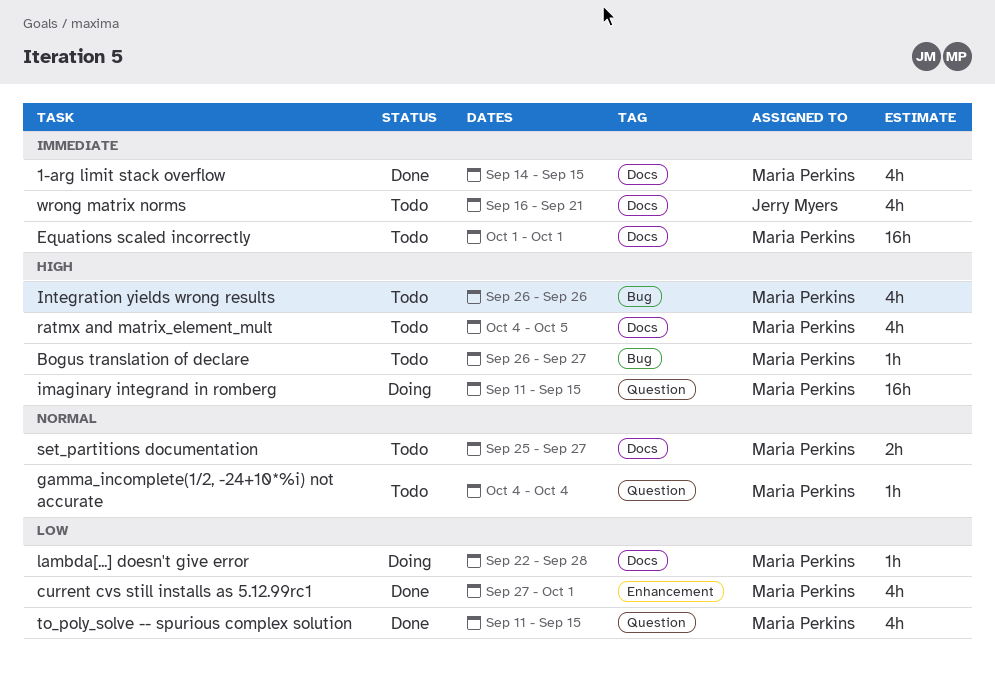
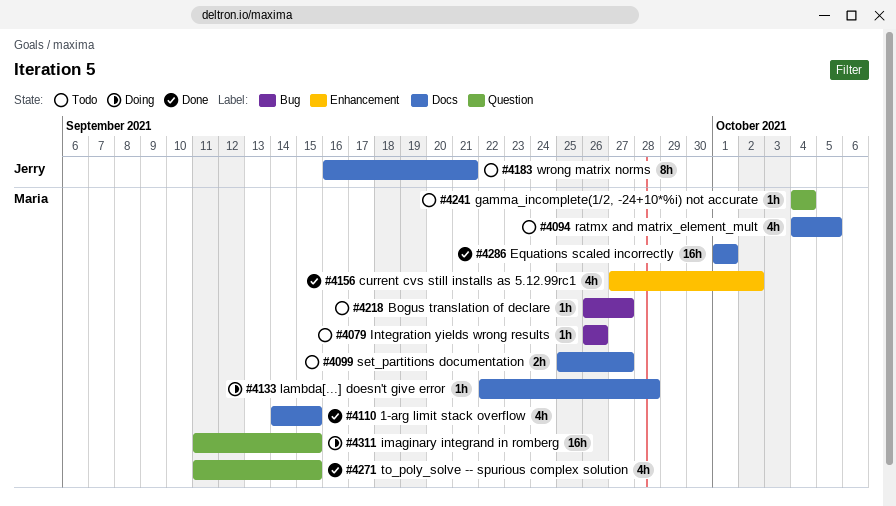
current cvs still installs as 5.12.99rc1, due: Oct 1 -> Oct 2
Equations scaled incorrectly, status: Todo -> Done
Integration yields wrong results, estimate: 4h -> 1h
wrong matrix norms, estimate: 4h -> 8h

